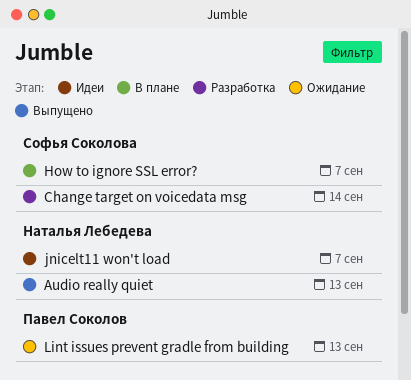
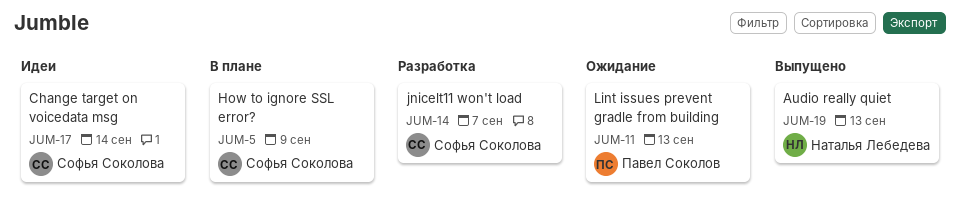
Change target on voicedata msg, status: Разработка -> Идеи
How to ignore SSL error?, due: Sep 7 -> Sep 9
jnicelt11 won't load, status: Идеи -> Разработка
jnicelt11 won't load, owner: Наталья Лебедева -> Софья Соколова

